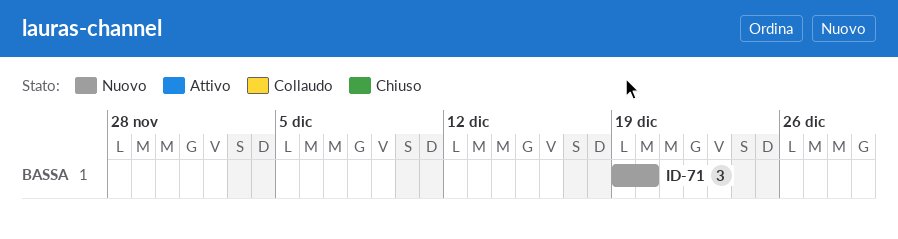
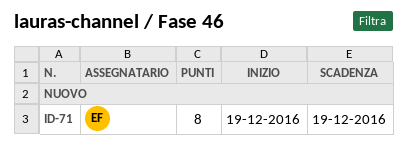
ID-71, estimate: 3 -> 8
ID-71, due: Dec 20 -> Dec 19

